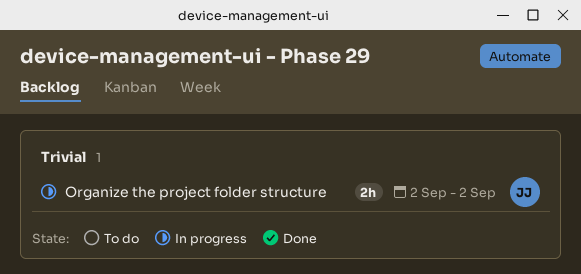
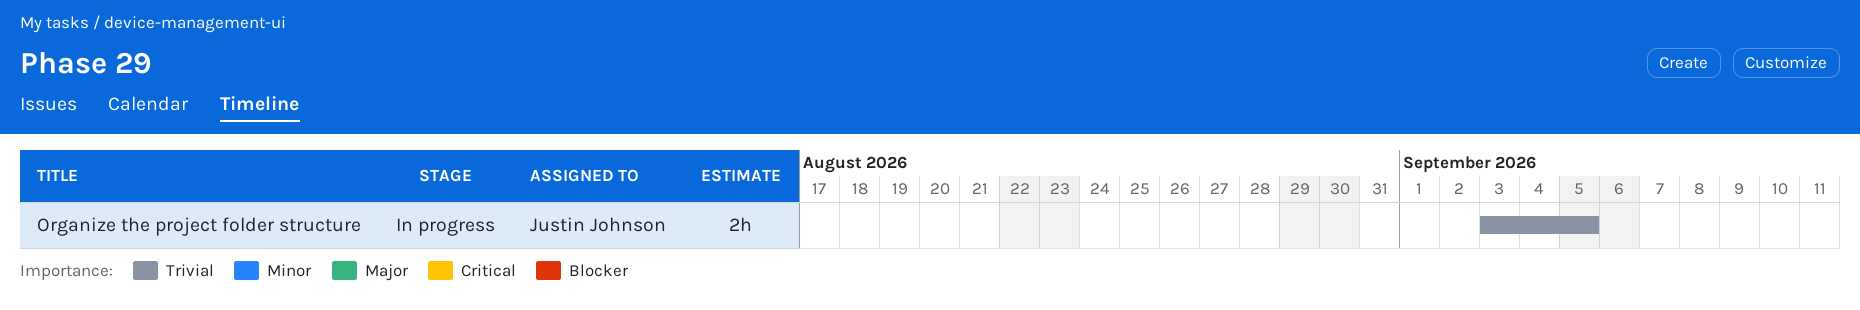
Organize the project folder structure, start: Sep 2 -> Sep 3
Organize the project folder structure, due: Sep 2 -> Sep 5

